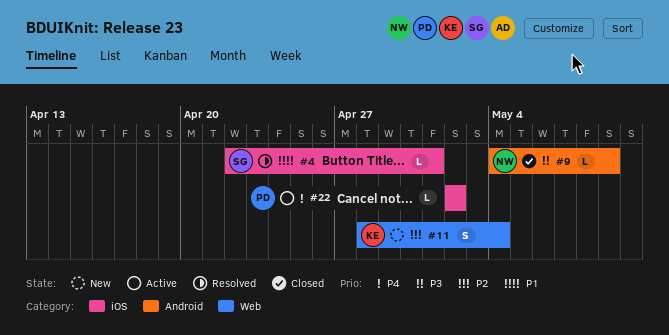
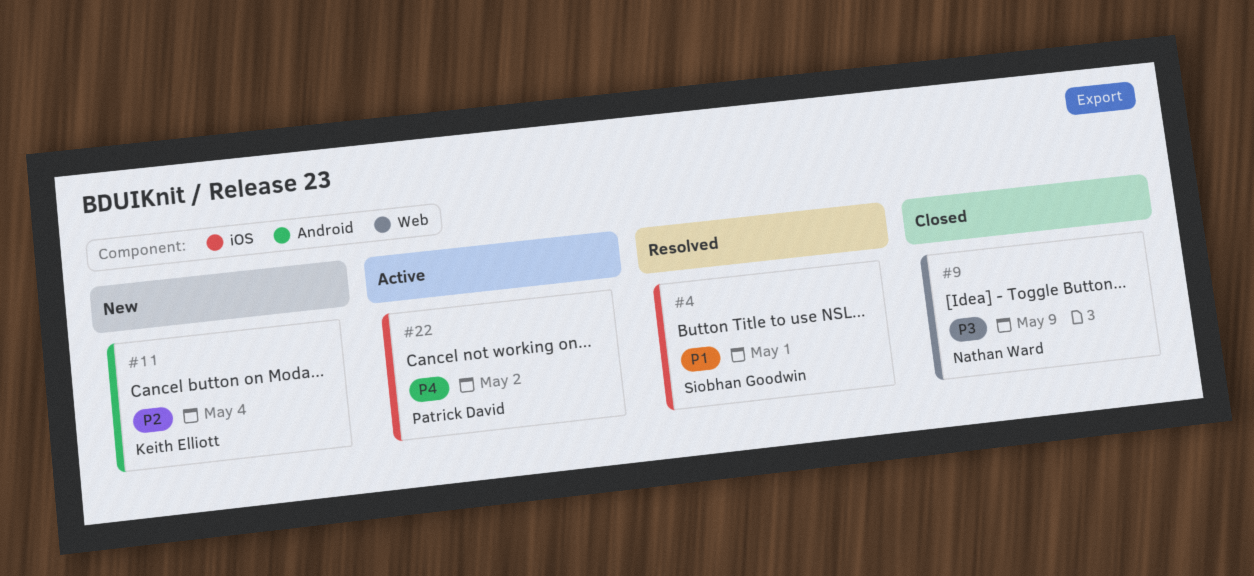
#9, label: Android -> Web
#11, label: Web -> Android

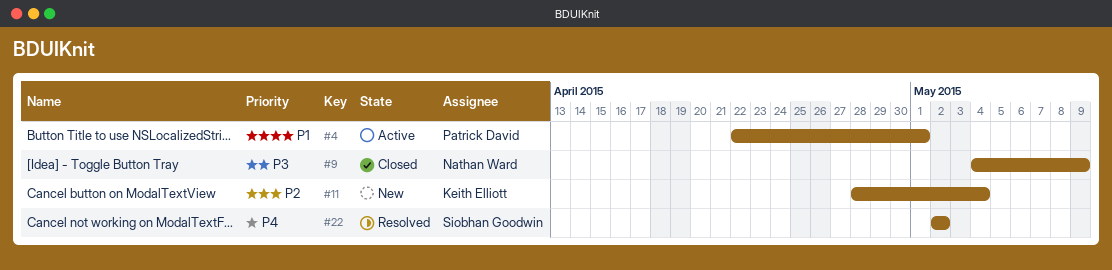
#4, status: Resolved -> Active
#4, owner: Siobhan Goodwin -> Patrick David
#22, status: Active -> Resolved
#22, owner: Patrick David -> Siobhan Goodwin

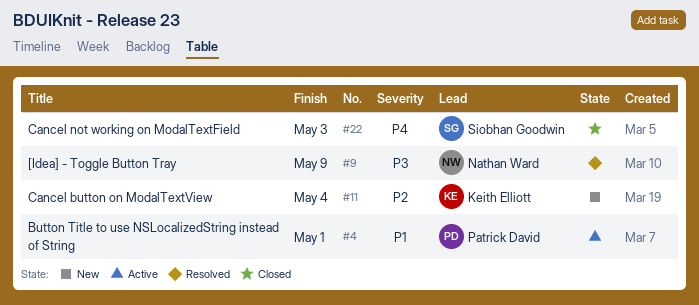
#9, status: Closed -> Resolved
#22, status: Resolved -> Closed
#22, due: May 2 -> May 3

